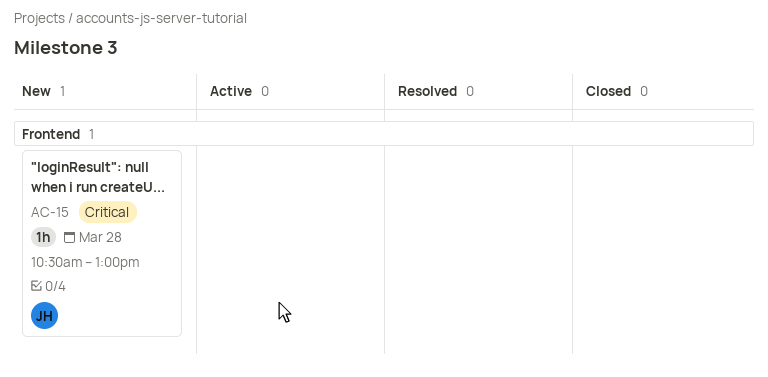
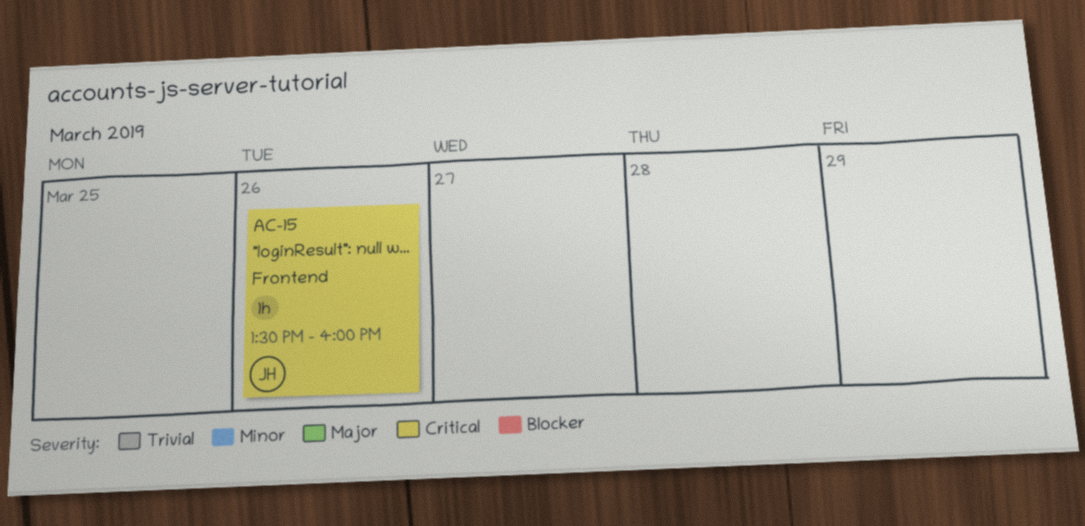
AC-15, day: Mar 28 -> Mar 26
AC-15, begins: 10:30 -> 13:30
AC-15, ends: 13:00 -> 16:00

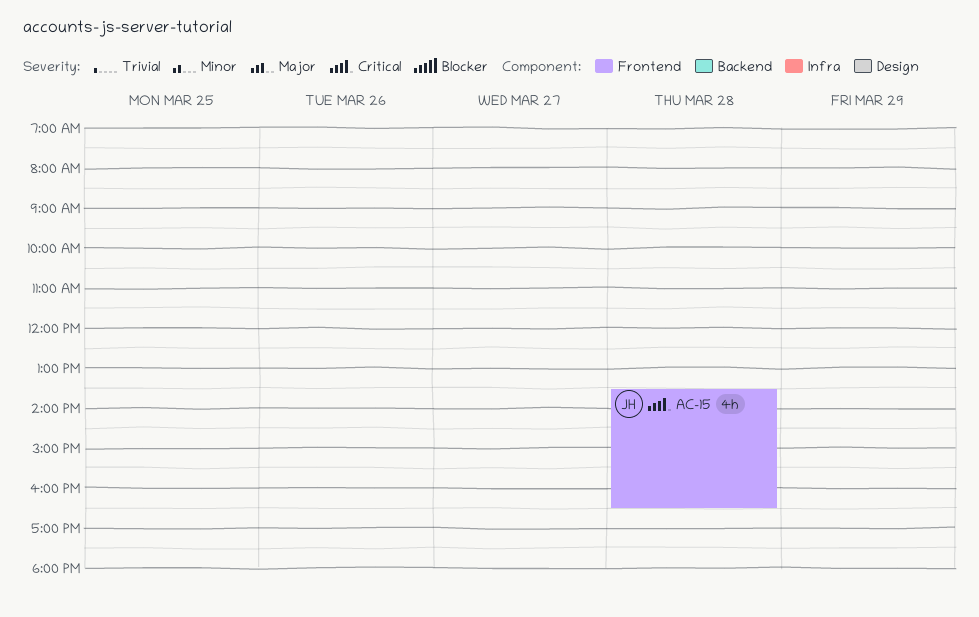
AC-15, estimate: 1h -> 4h
AC-15, day: Mar 26 -> Mar 28
AC-15, ends: 16:00 -> 16:30

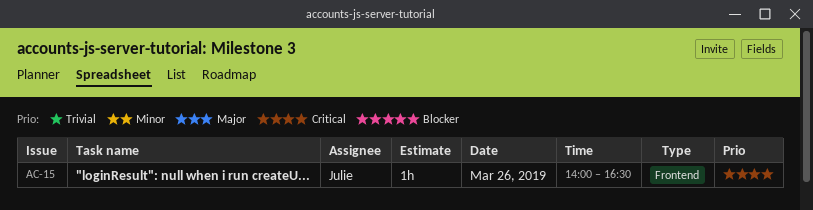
AC-15, estimate: 4h -> 1h
AC-15, day: Mar 28 -> Mar 26
AC-15, begins: 13:30 -> 14:00

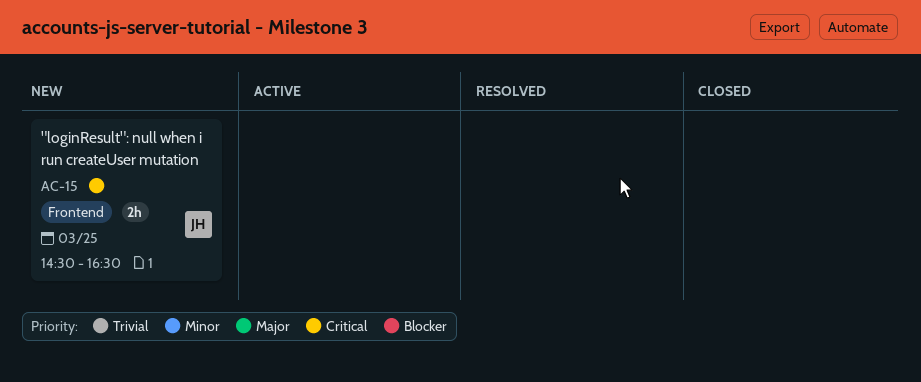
AC-15, estimate: 1h -> 2h
AC-15, day: Mar 26 -> Mar 25
AC-15, begins: 14:00 -> 14:30

